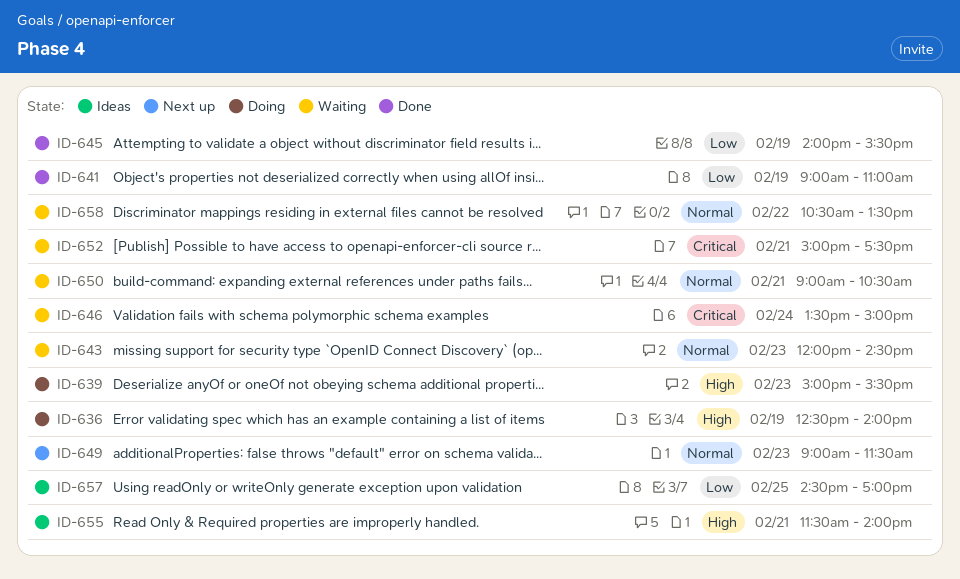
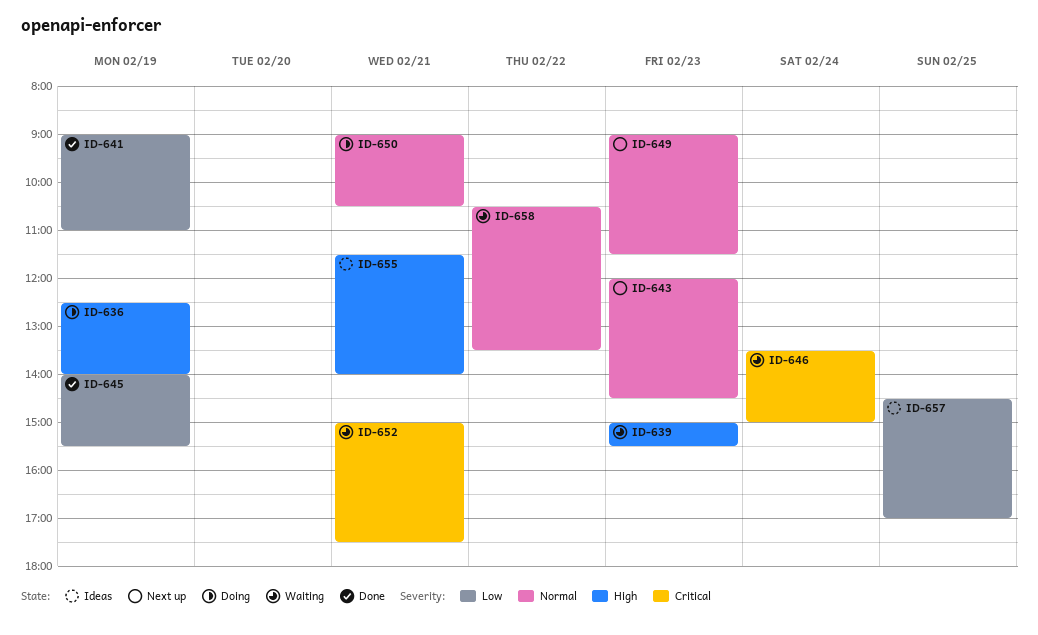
ID-639, status: Doing -> Waiting
ID-643, status: Waiting -> Next up
ID-650, status: Waiting -> Doing

